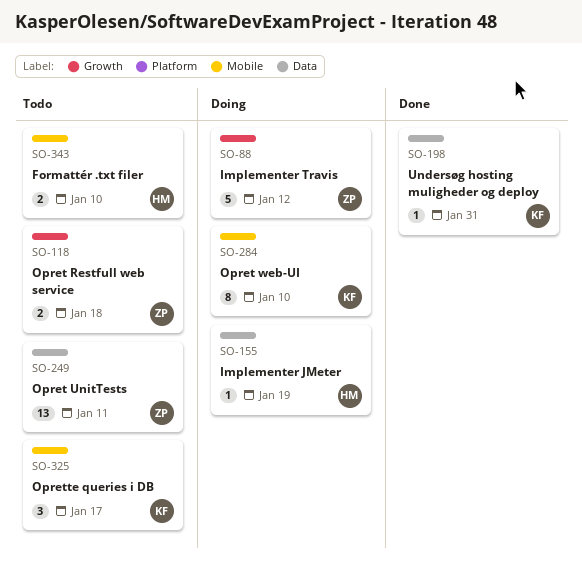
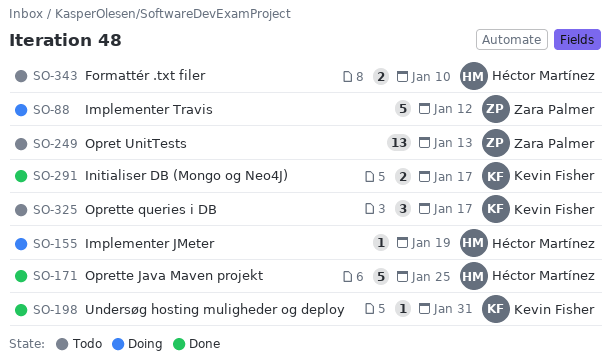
SO-118: present -> none
SO-171: none -> present
SO-249, due: Jan 11 -> Jan 13
SO-284: present -> none
SO-291: none -> present

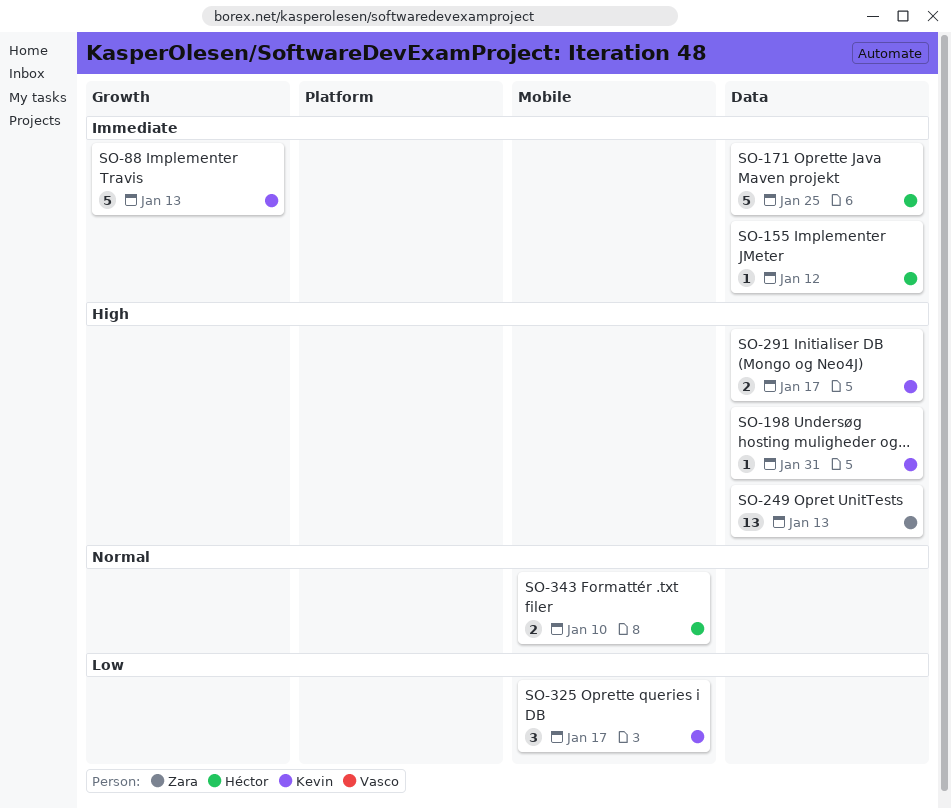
SO-88, owner: Zara Palmer -> Kevin Fisher
SO-88, due: Jan 12 -> Jan 13
SO-155, due: Jan 19 -> Jan 12

